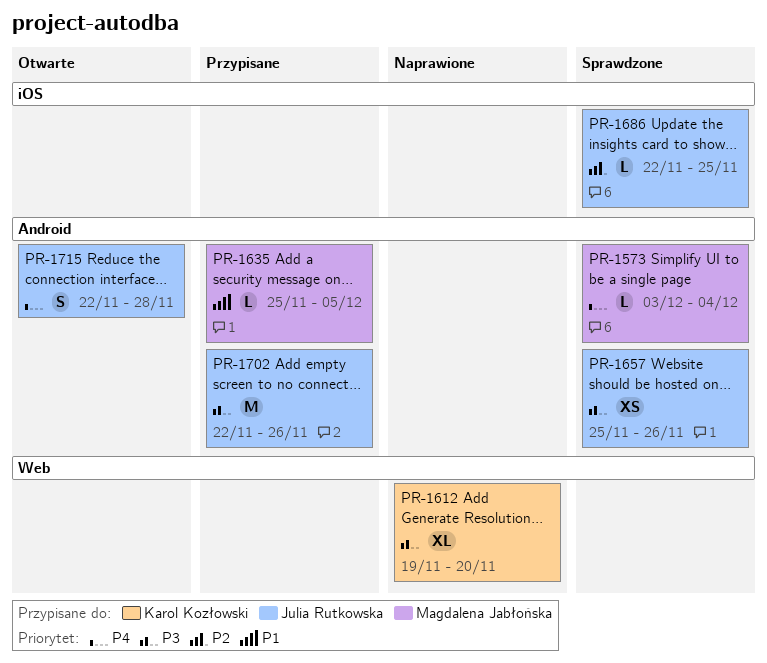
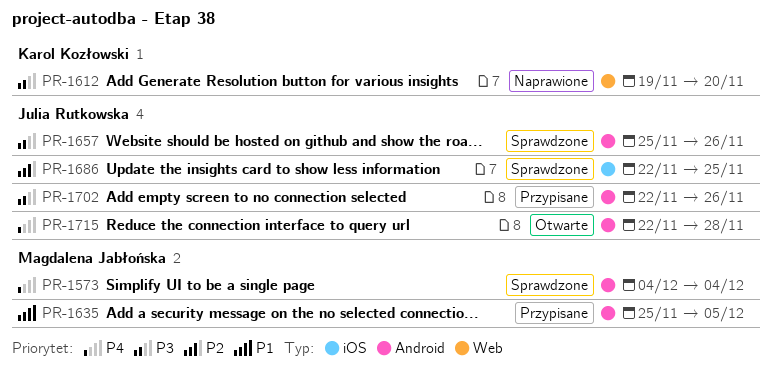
PR-1573, start: Dec 3 -> Dec 4

